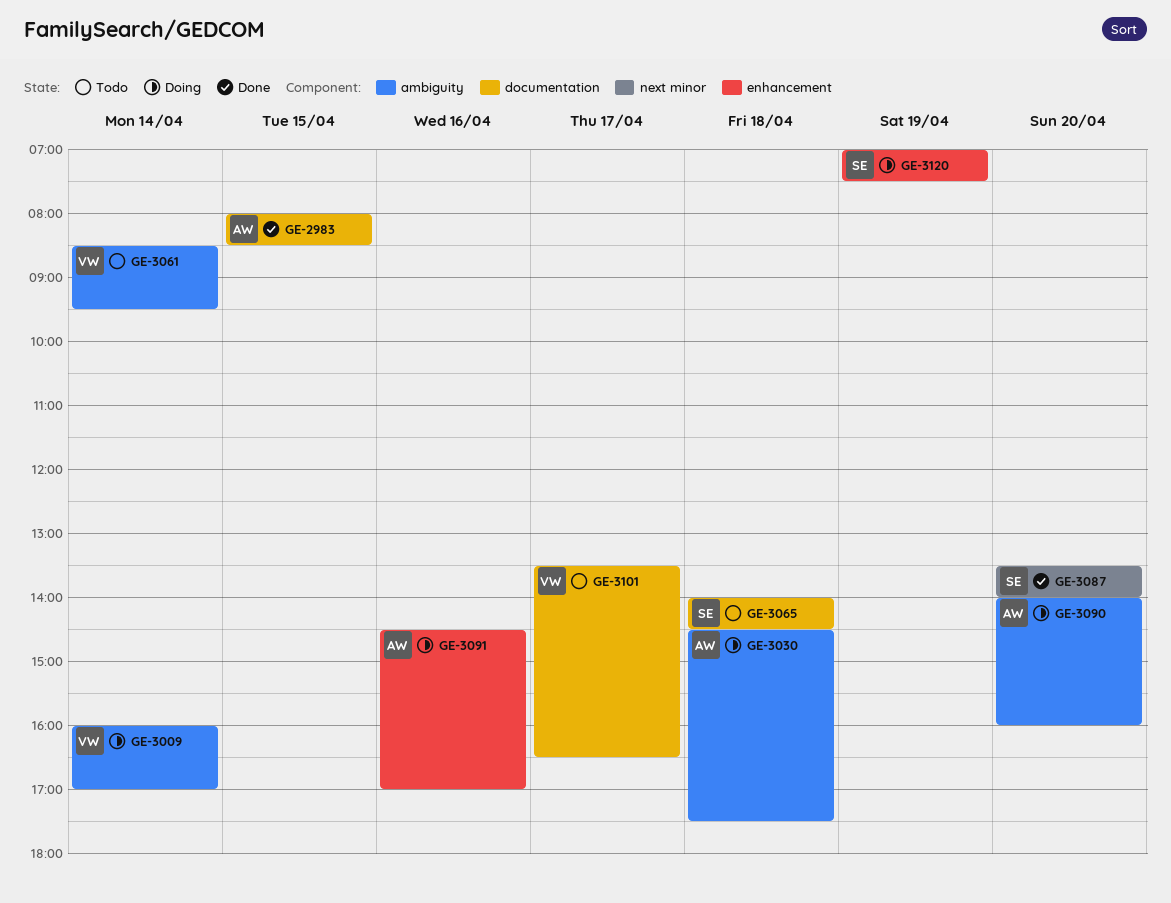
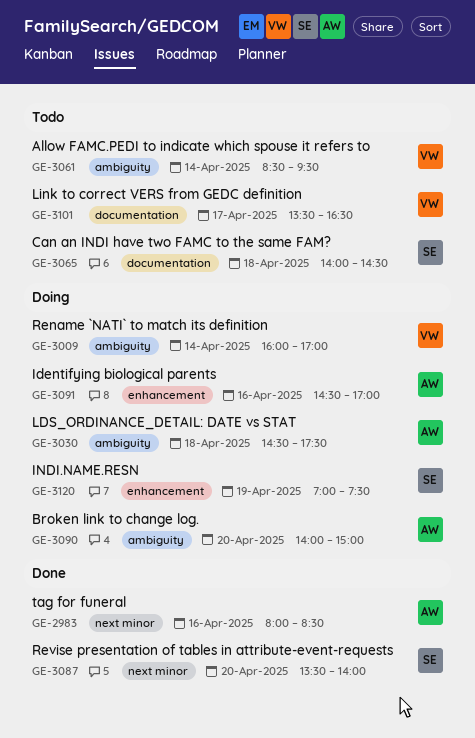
GE-2983, label: documentation -> next minor
GE-2983, day: Apr 15 -> Apr 16
GE-3090, ends: 16:00 -> 15:00

